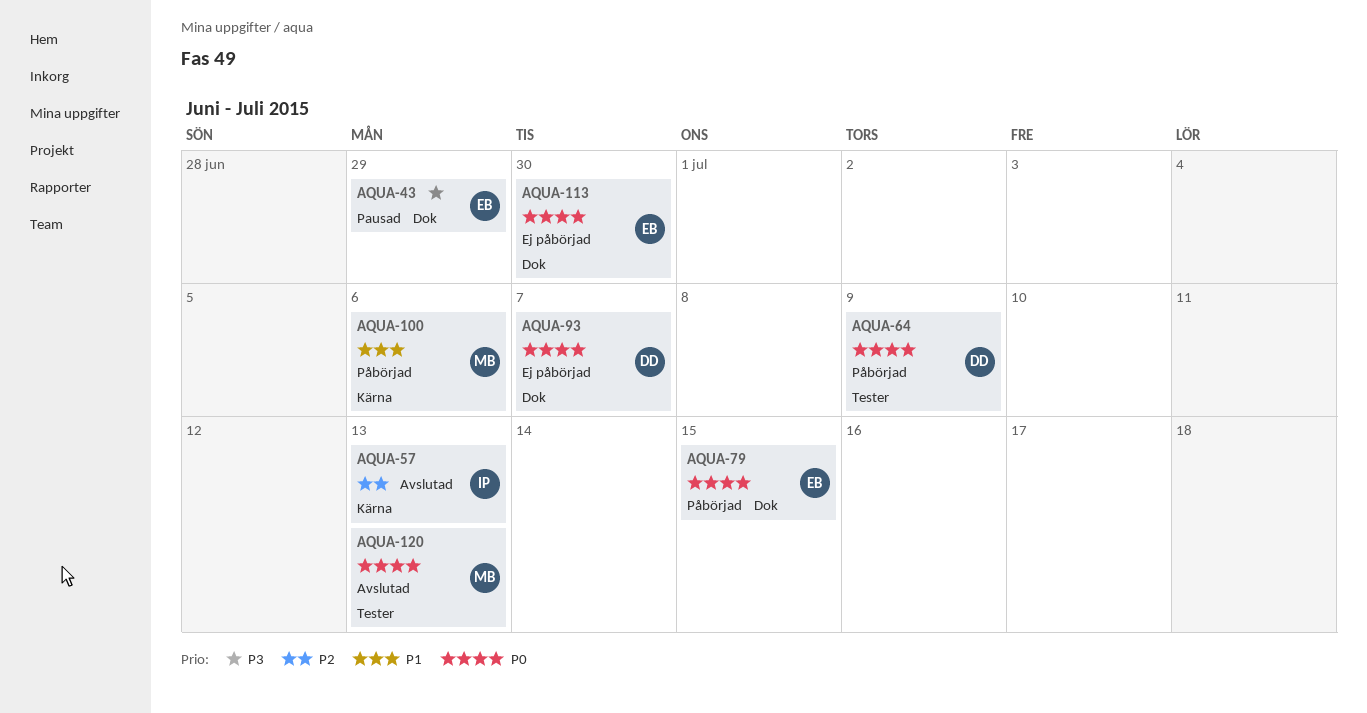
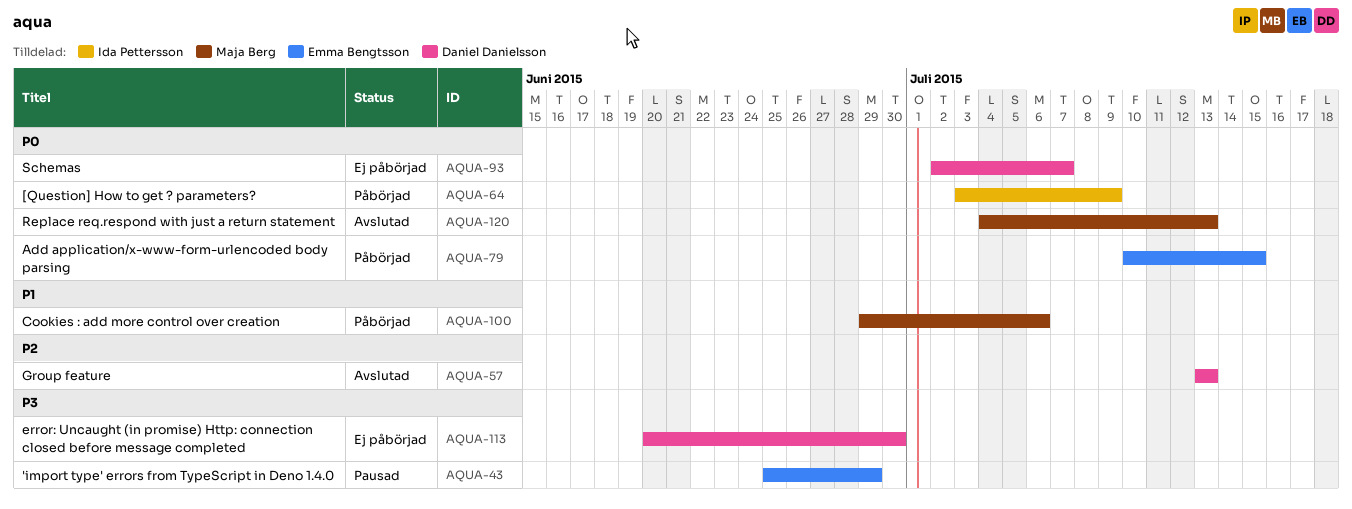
AQUA-57, owner: Ida Pettersson -> Daniel Danielsson
AQUA-64, owner: Daniel Danielsson -> Ida Pettersson
AQUA-113, owner: Emma Bengtsson -> Daniel Danielsson
AQUA-113, priority: P0 -> P3

